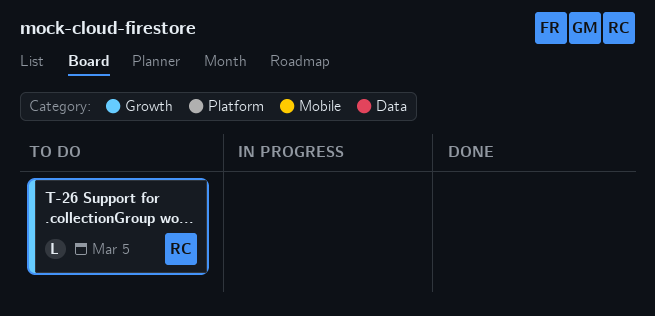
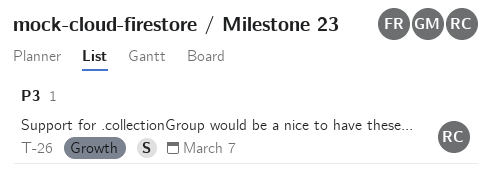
T-26, estimate: L -> S
T-26, due: Mar 5 -> Mar 7

